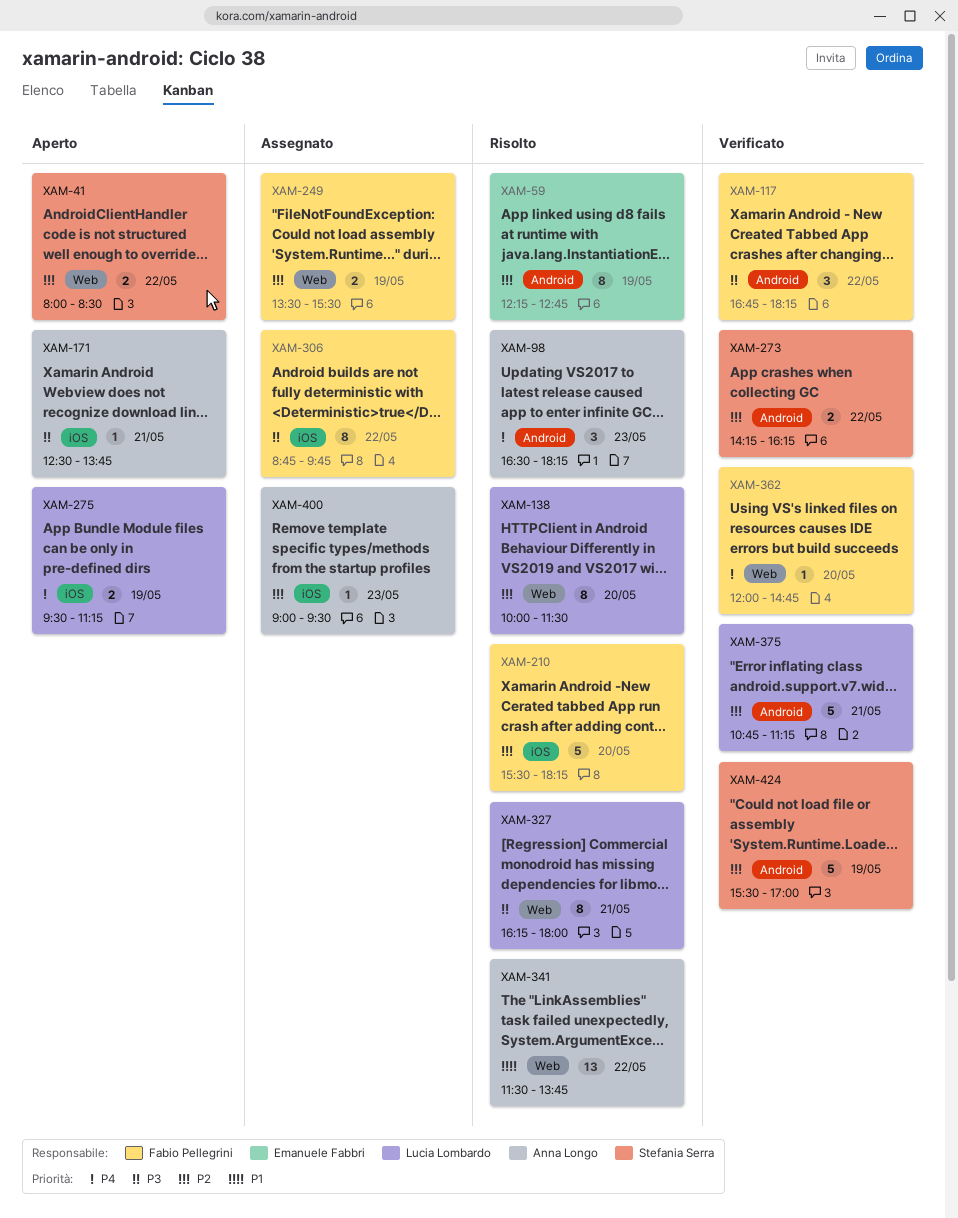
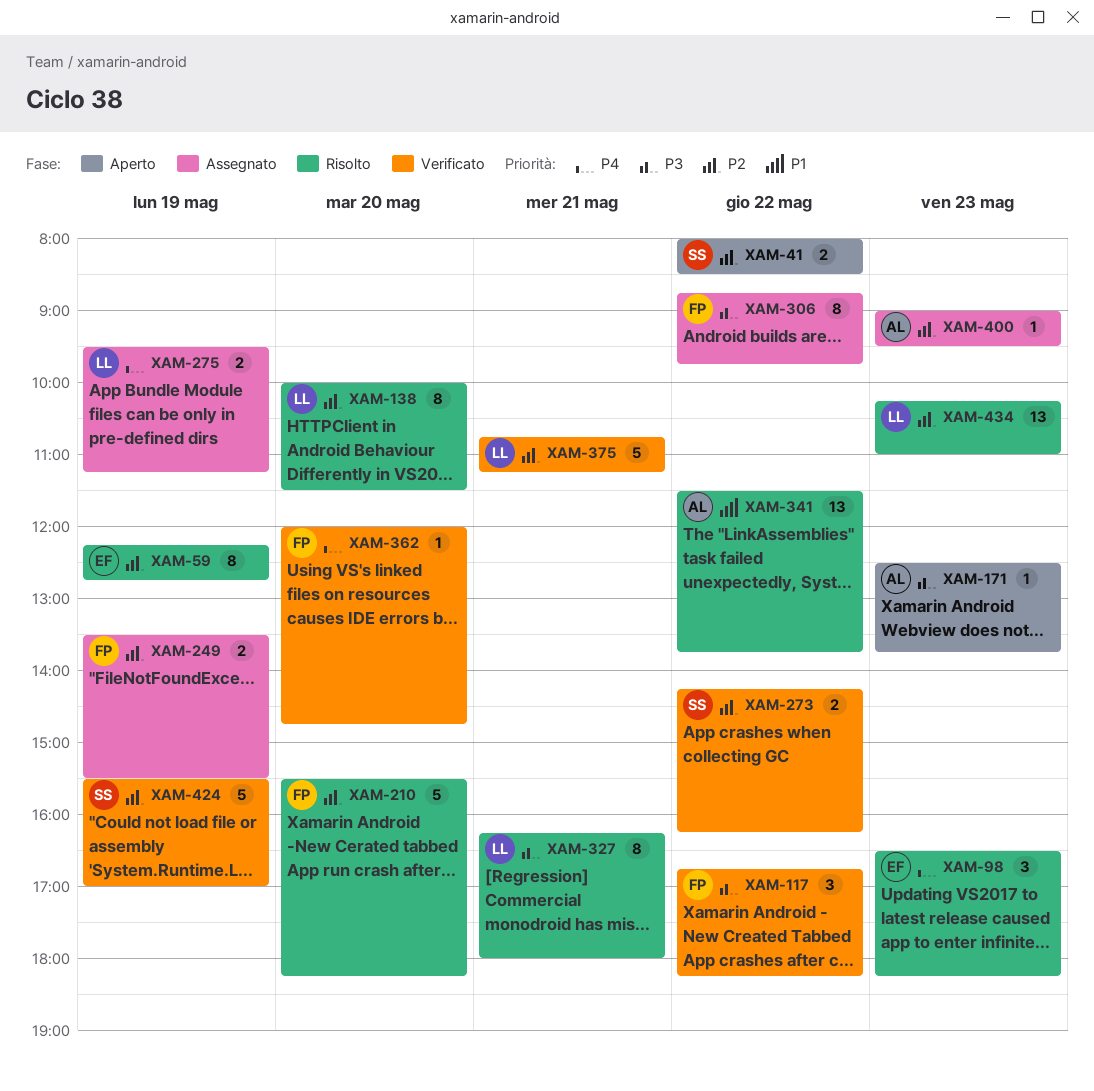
XAM-98, owner: Anna Longo -> Emanuele Fabbri
XAM-171, day: May 21 -> May 23
XAM-275, status: Aperto -> Assegnato
XAM-434: none -> present

